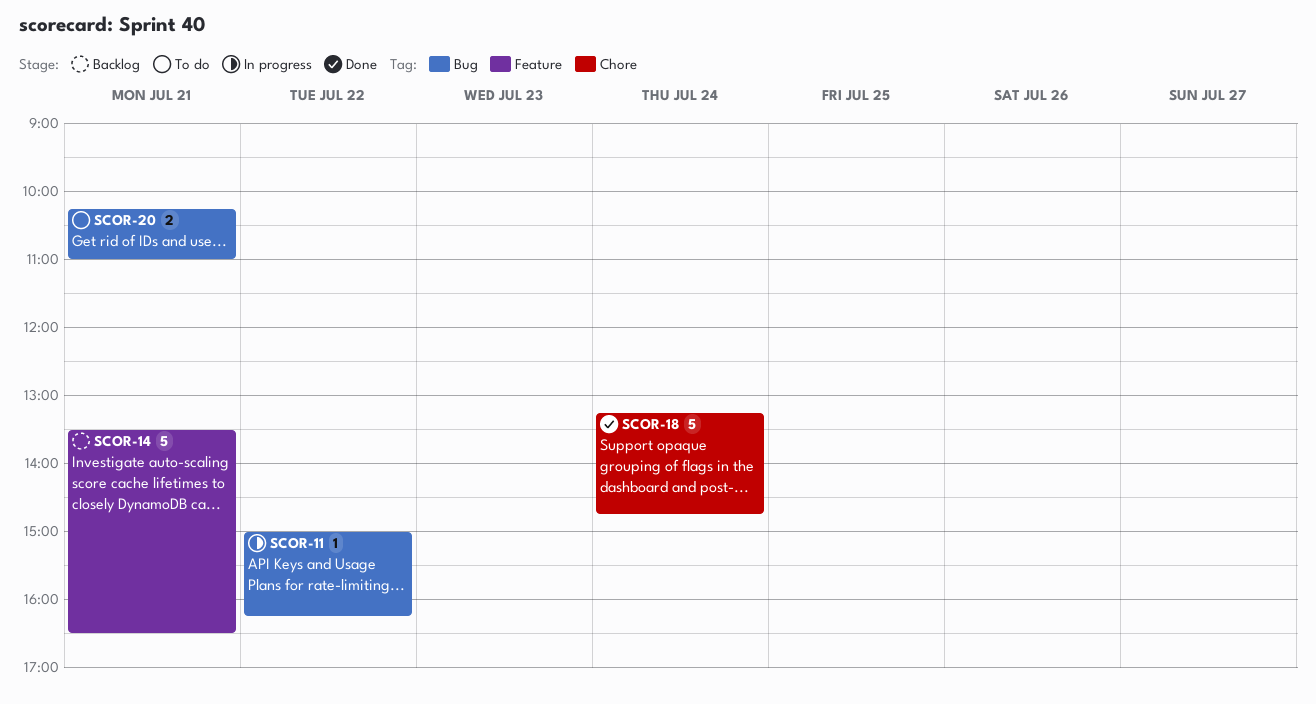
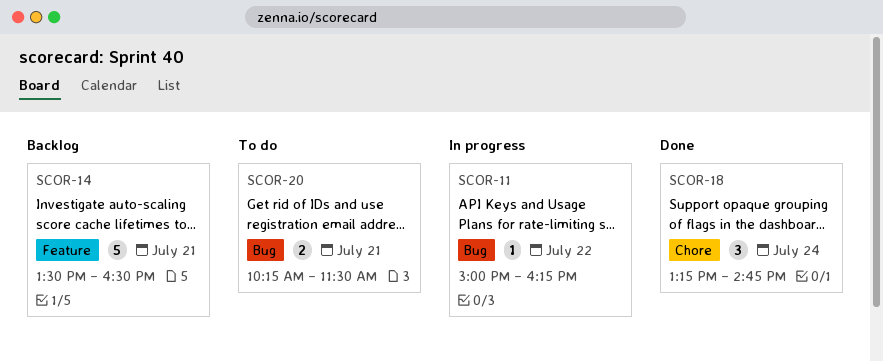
SCOR-18, estimate: 5 -> 3
SCOR-20, ends: 11:00 -> 11:30

